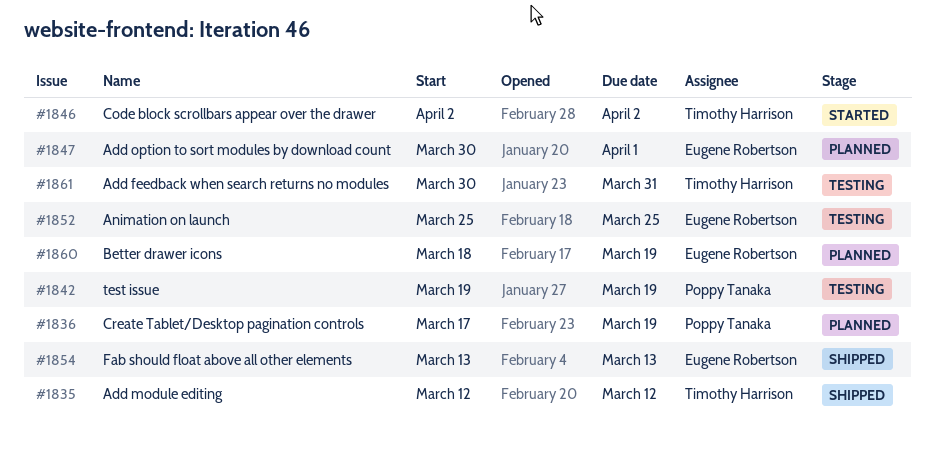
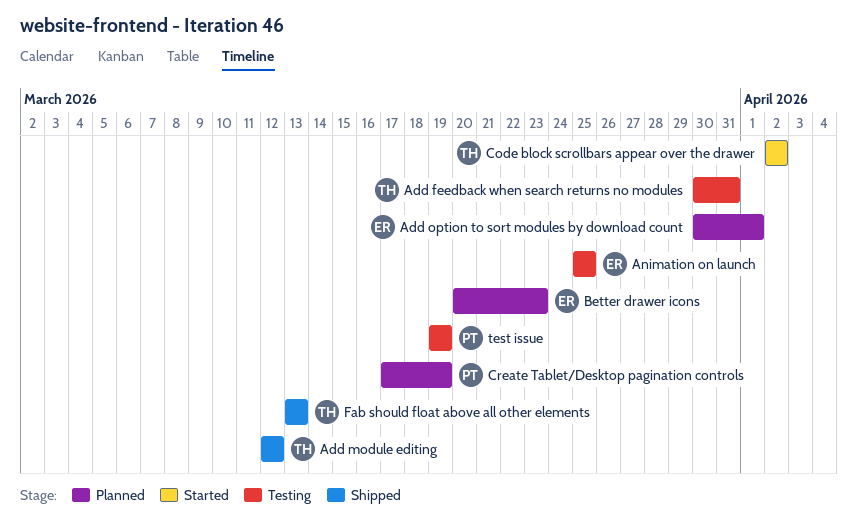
Better drawer icons, start: Mar 18 -> Mar 20
Better drawer icons, due: Mar 19 -> Mar 23
Fab should float above all other elements, owner: Eugene Robertson -> Timothy Harrison

